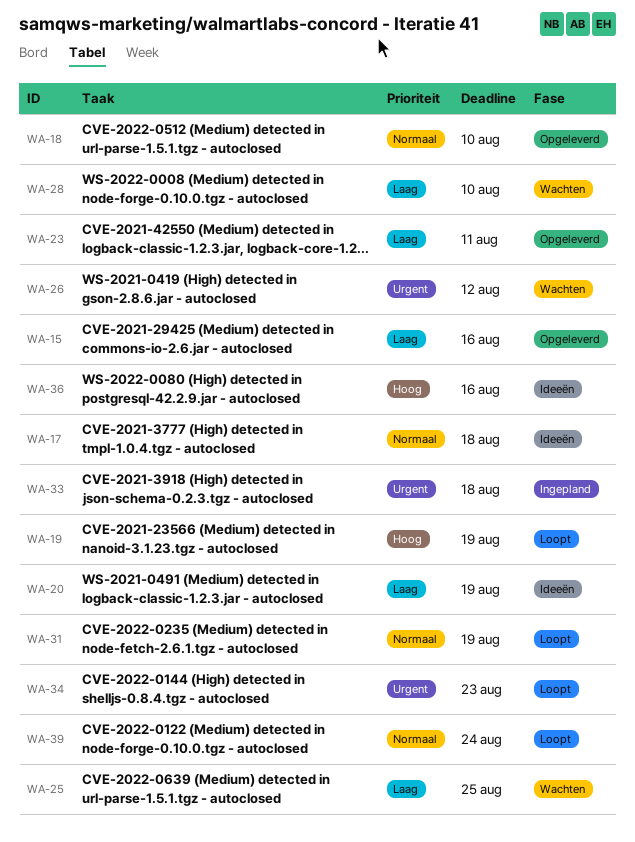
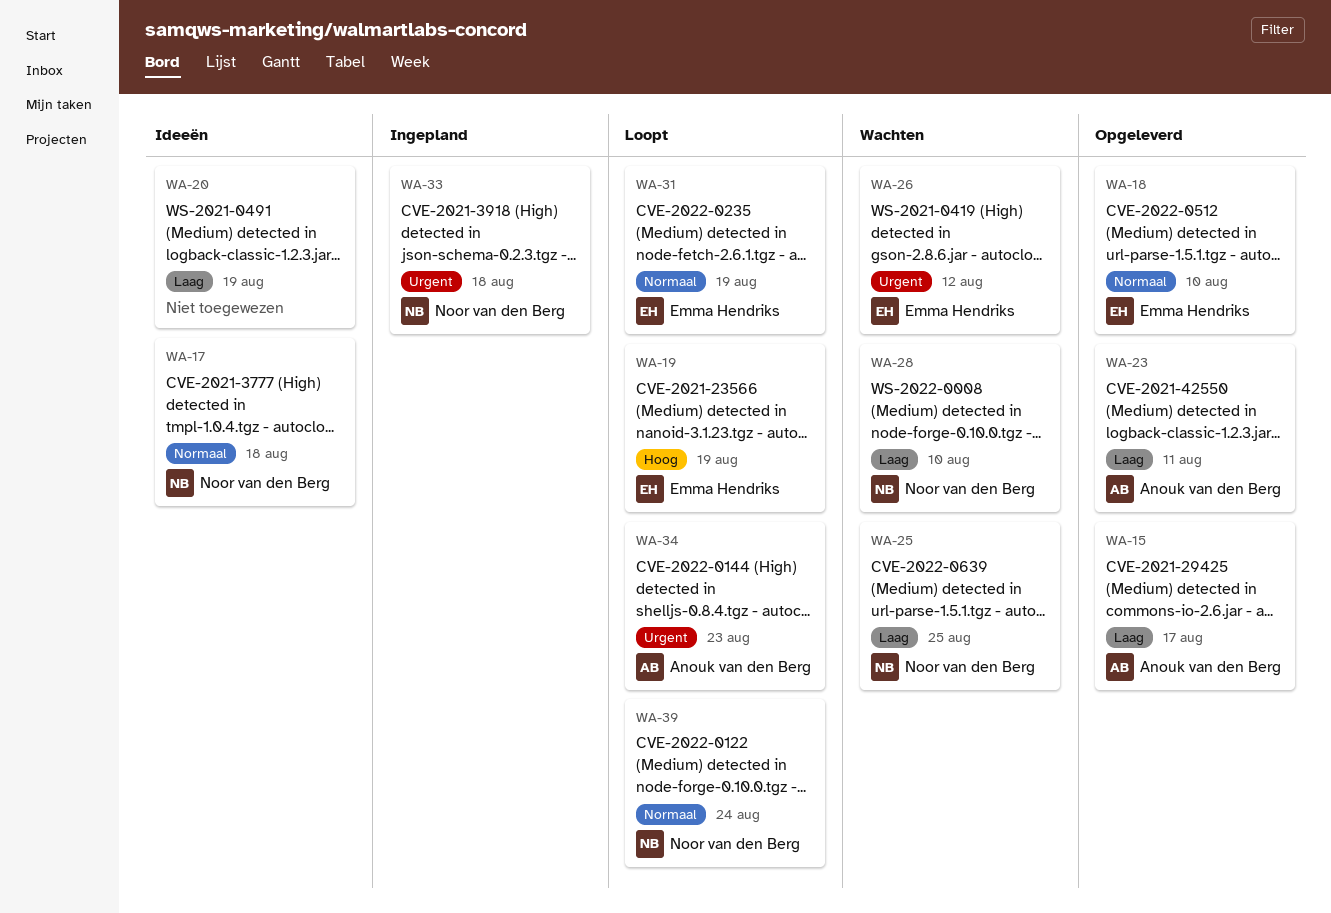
WA-15, due: Aug 16 -> Aug 17
WA-36: present -> none

